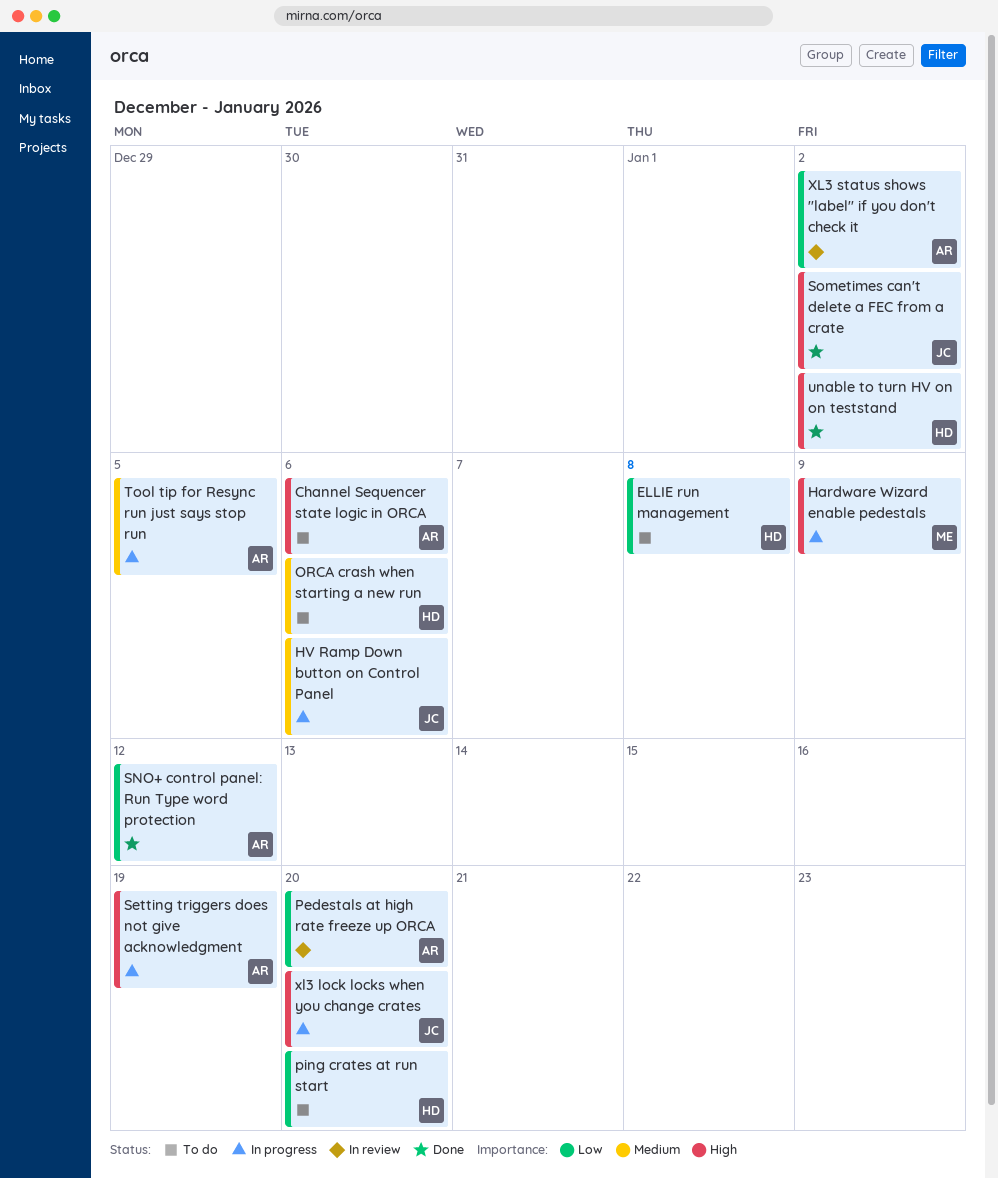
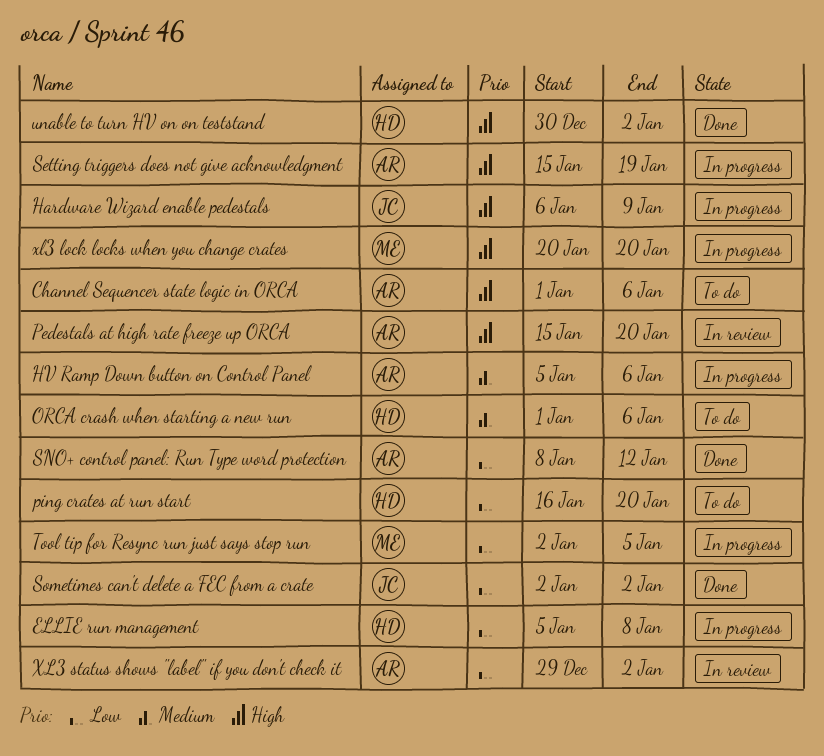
ELLIE run management, status: To do -> In progress
Hardware Wizard enable pedestals, owner: ME -> JC
HV Ramp Down button on Control Panel, owner: JC -> AR
Pedestals at high rate freeze up ORCA, priority: Low -> High
Sometimes can't delete a FEC from a crate, priority: High -> Low
Tool tip for Resync run just says stop run, owner: AR -> ME
Tool tip for Resync run just says stop run, priority: Medium -> Low
xl3 lock locks when you change crates, owner: JC -> ME

